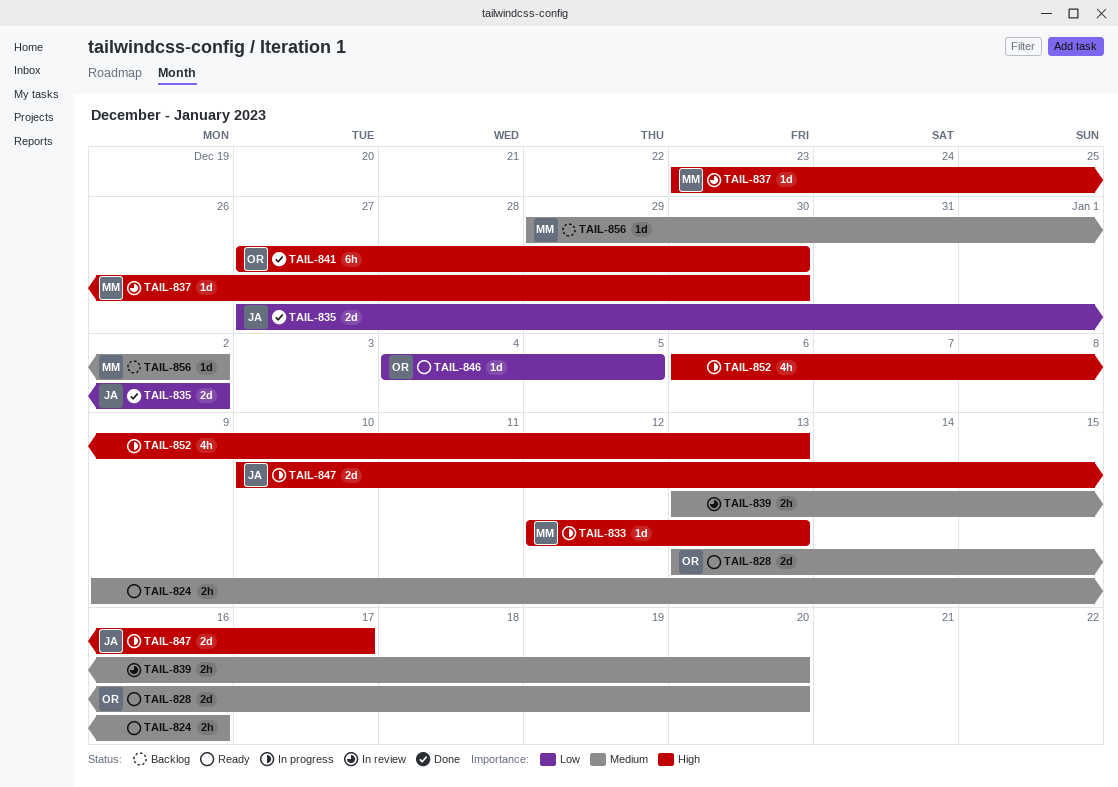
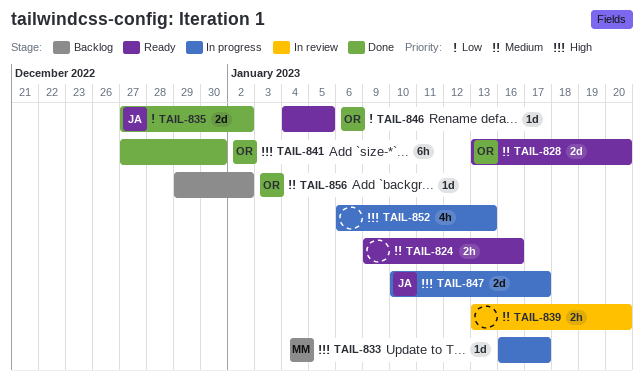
TAIL-833, start: Jan 12 -> Jan 16
TAIL-833, due: Jan 13 -> Jan 17
TAIL-837: present -> none
TAIL-856, owner: MM -> OR

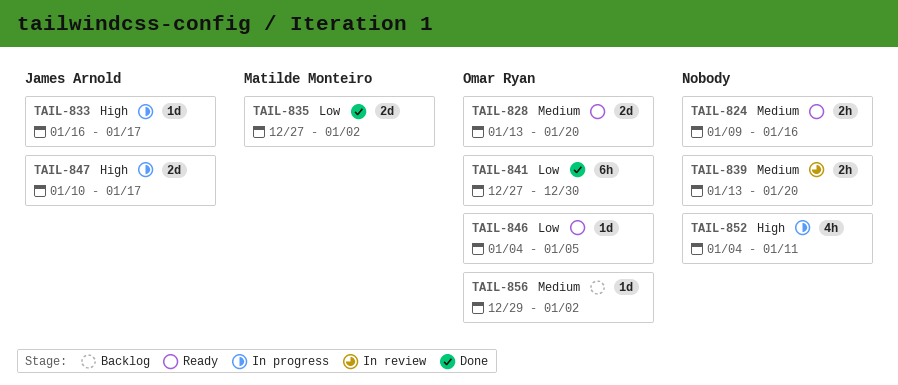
TAIL-833, owner: Matilde Monteiro -> James Arnold
TAIL-835, owner: James Arnold -> Matilde Monteiro
TAIL-841, priority: High -> Low
TAIL-852, start: Jan 6 -> Jan 4
TAIL-852, due: Jan 13 -> Jan 11

